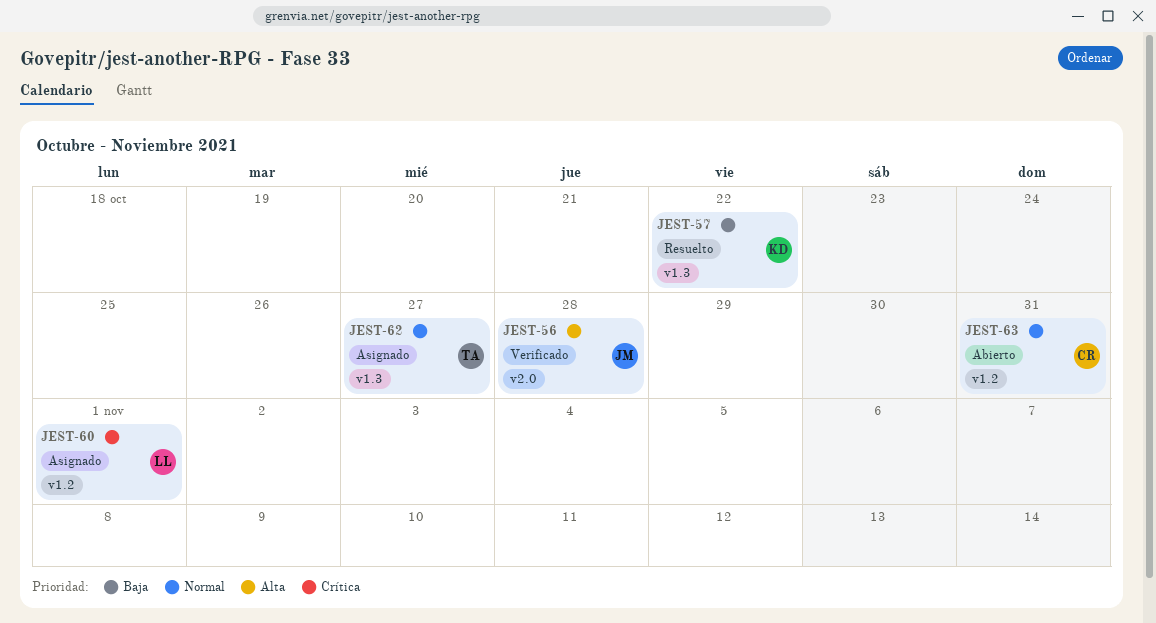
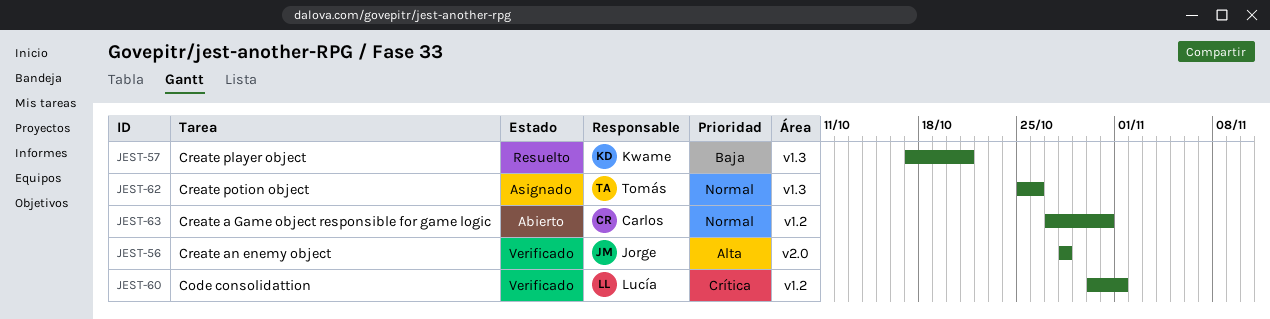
JEST-57, due: Oct 22 -> Oct 21
JEST-60, status: Asignado -> Verificado
JEST-62, due: Oct 27 -> Oct 26

